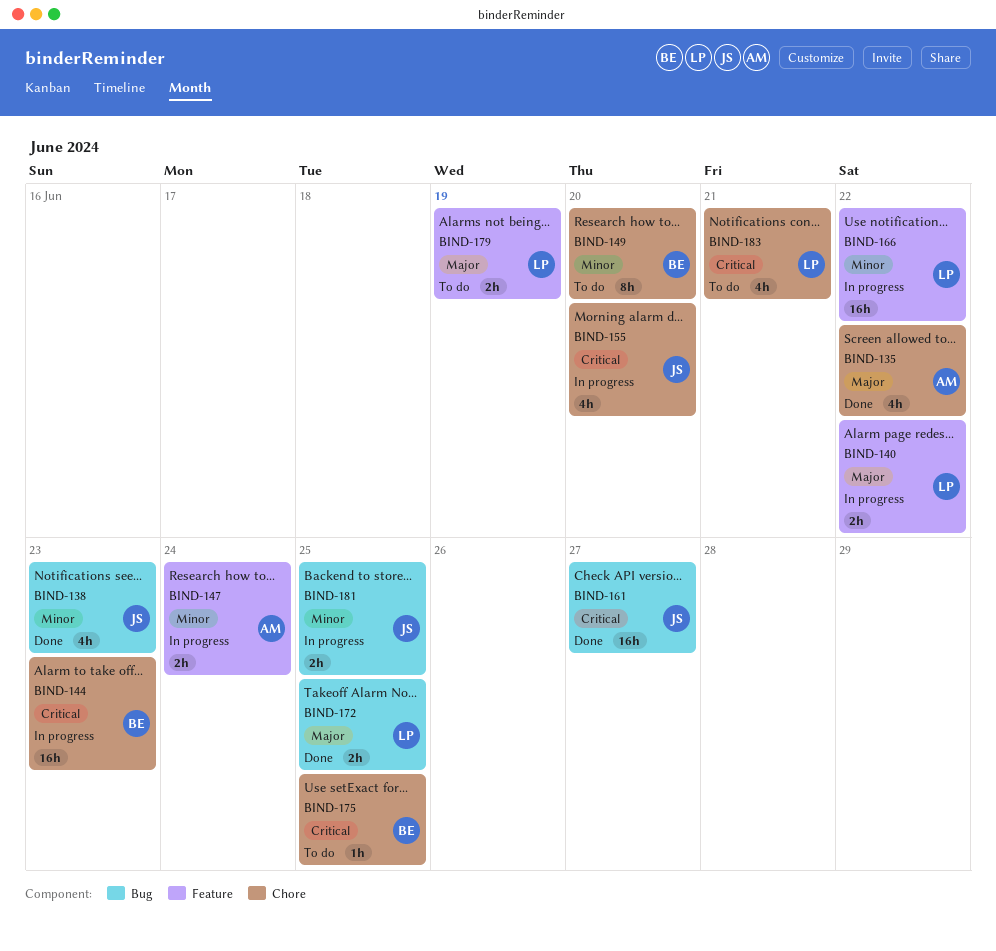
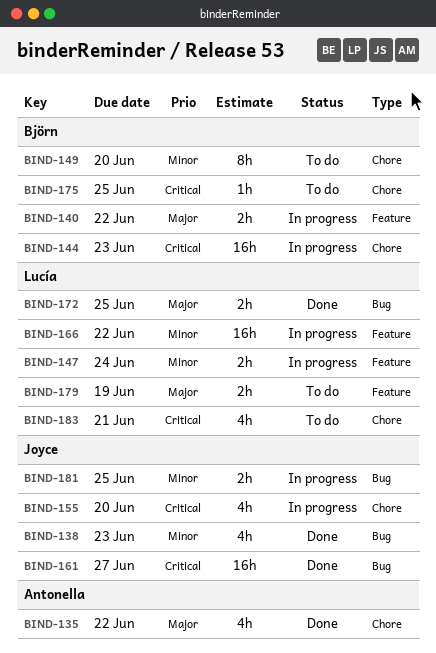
BIND-140, owner: Lucía -> Björn
BIND-147, owner: Antonella -> Lucía

